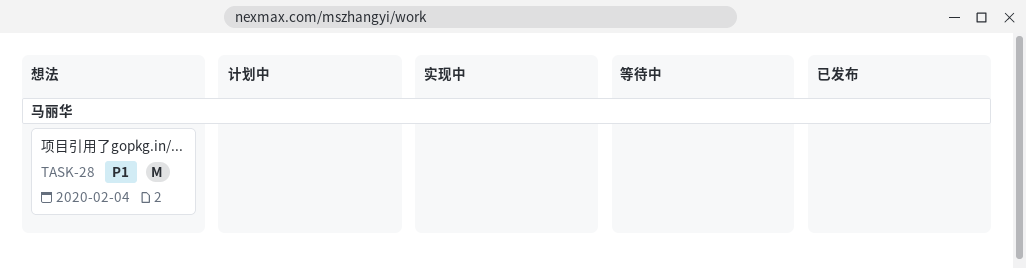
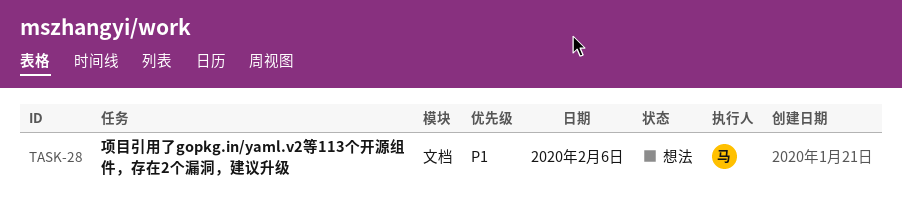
TASK-28, day: Feb 4 -> Feb 6

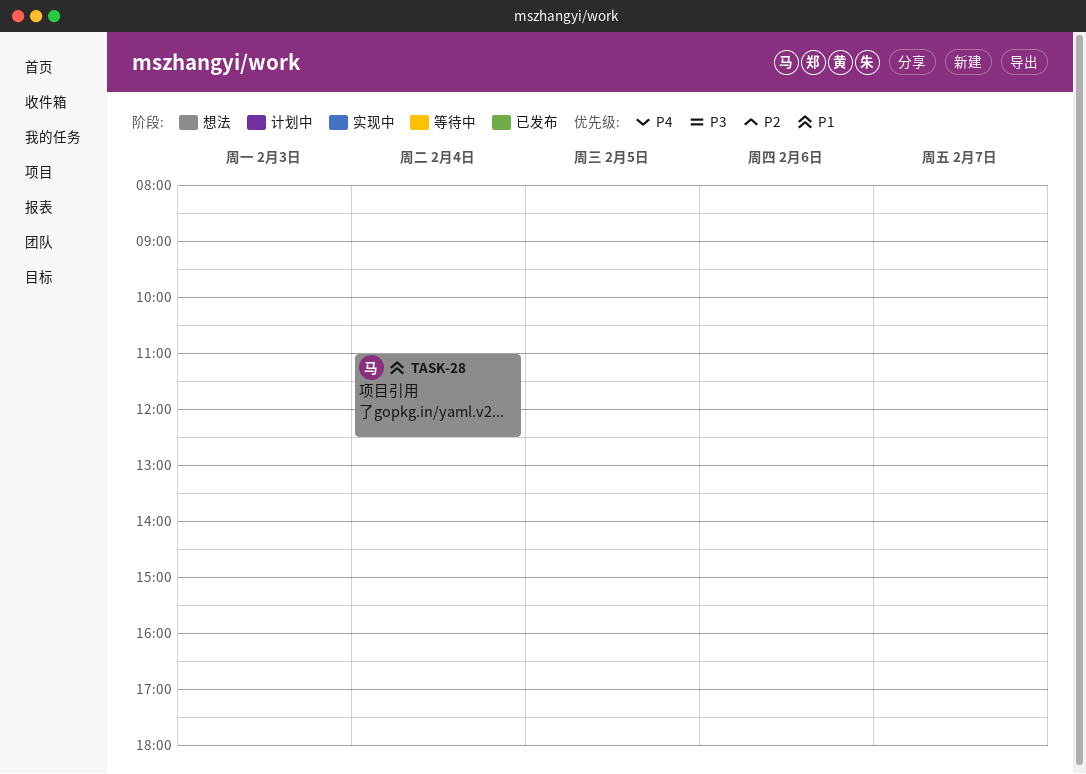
TASK-28, day: Feb 6 -> Feb 4

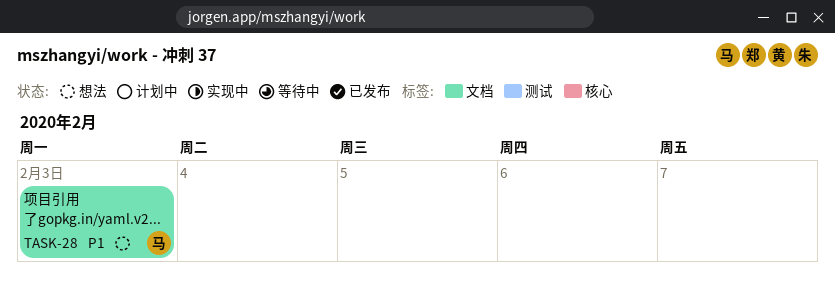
TASK-28, day: Feb 4 -> Feb 3

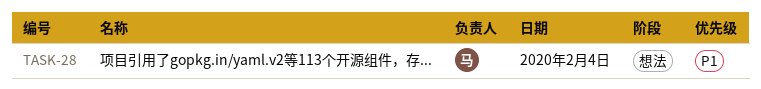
TASK-28, day: Feb 3 -> Feb 4

